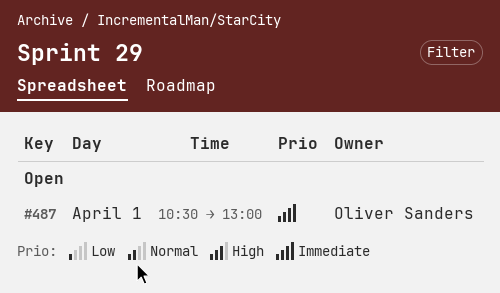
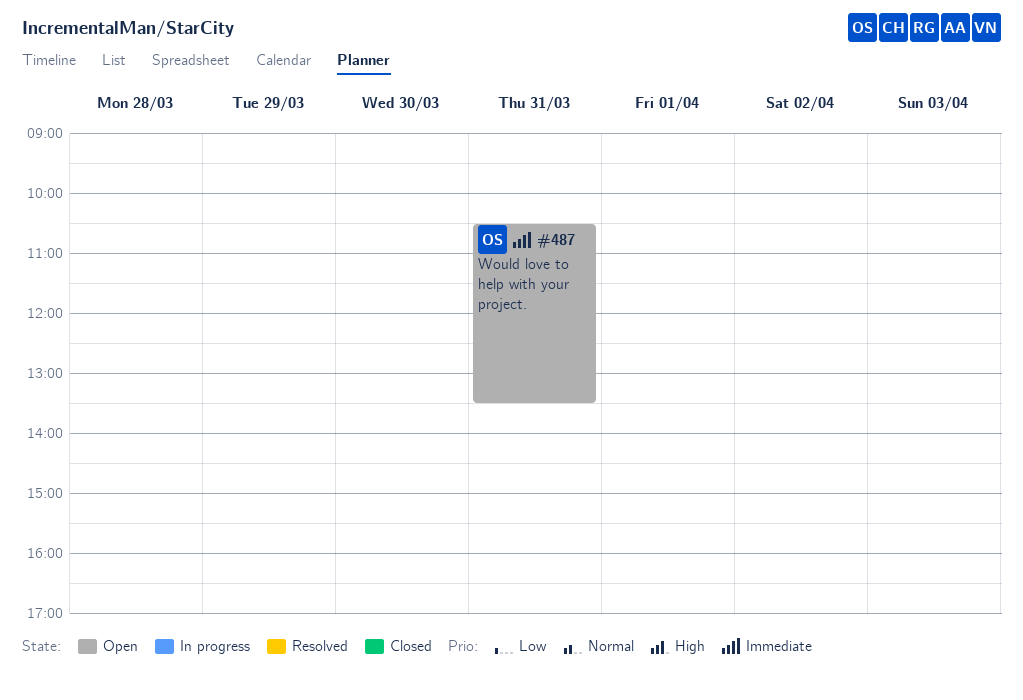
#487, day: Apr 1 -> Mar 31
#487, ends: 13:00 -> 13:30

